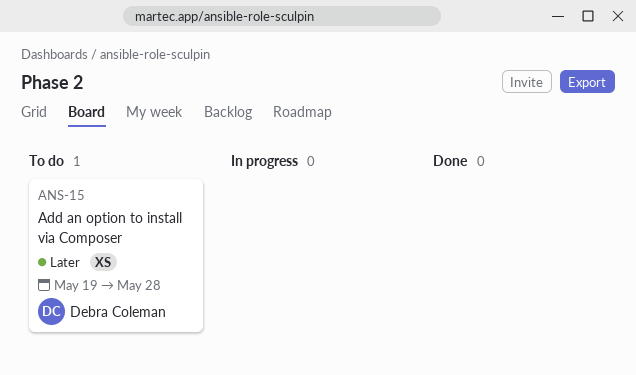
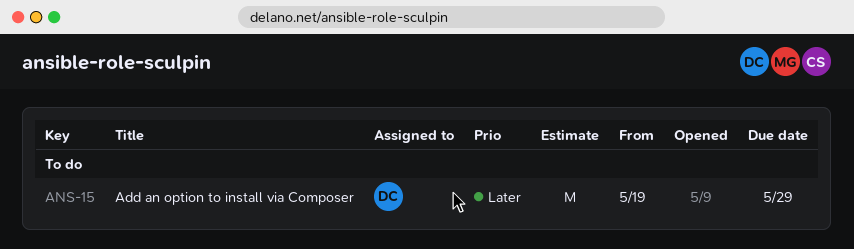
ANS-15, estimate: XS -> M
ANS-15, due: May 28 -> May 29

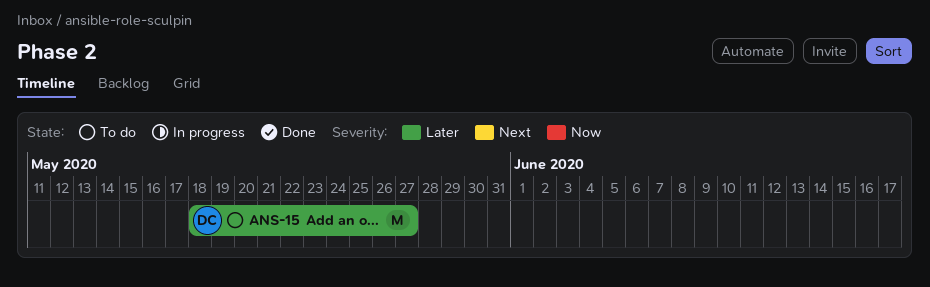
ANS-15, start: May 19 -> May 18
ANS-15, due: May 29 -> May 27

